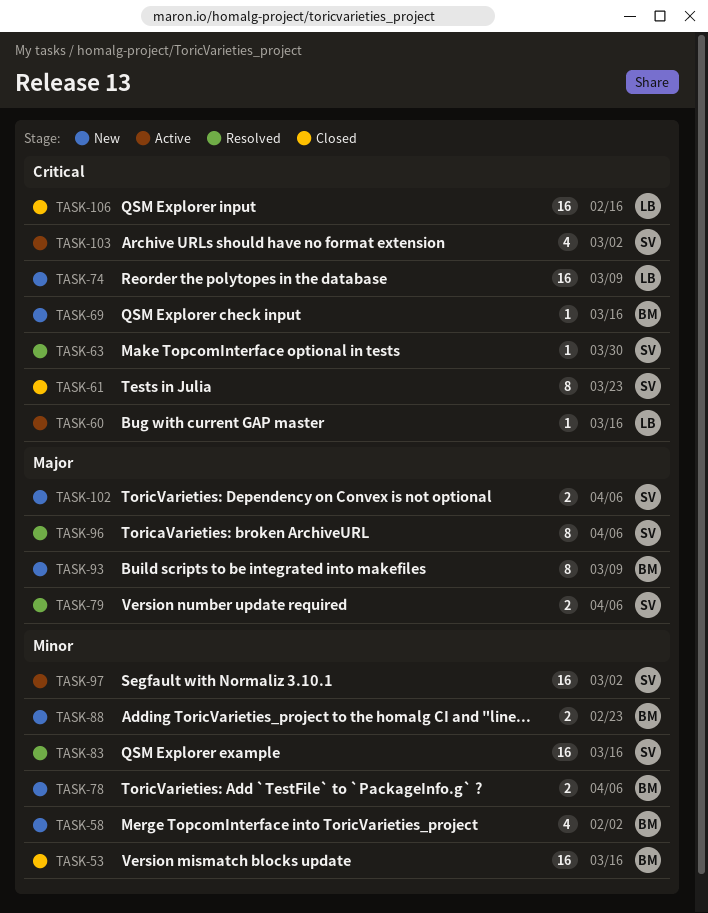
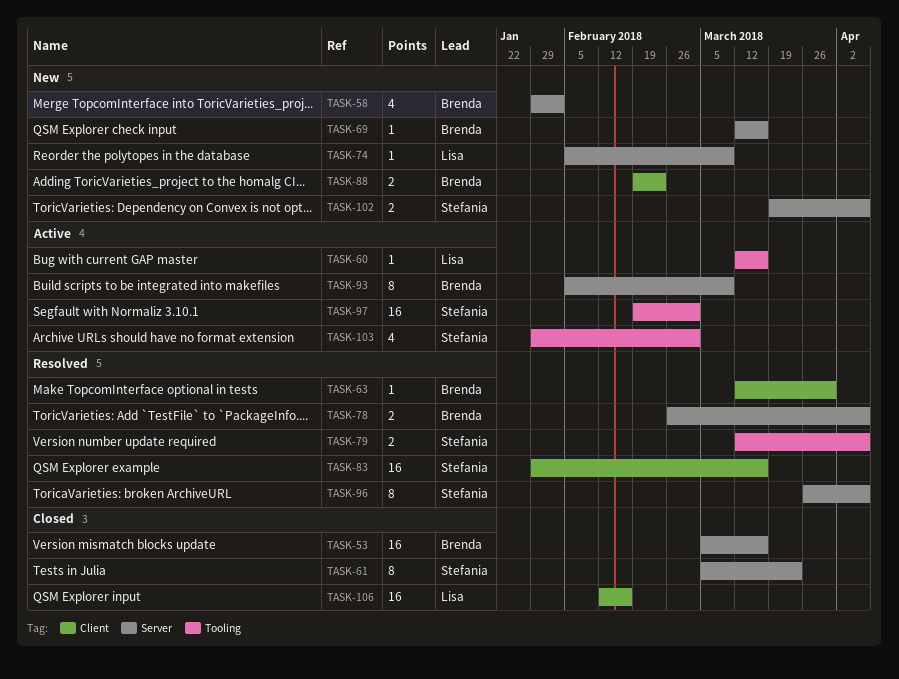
TASK-63, owner: Stefania -> Brenda
TASK-74, estimate: 16 -> 1
TASK-78, status: New -> Resolved
TASK-93, status: New -> Active

